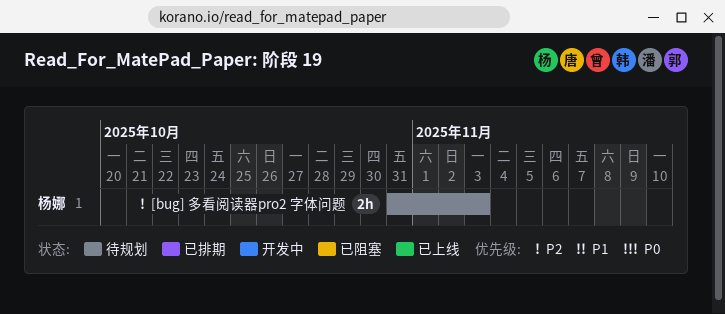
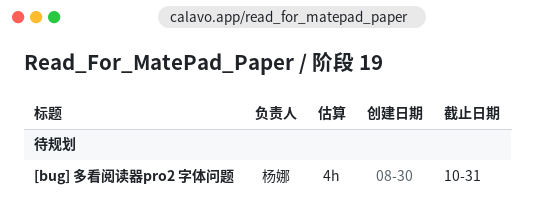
[bug] 多看阅读器pro2 字体问题, estimate: 2h -> 4h
[bug] 多看阅读器pro2 字体问题, due: Nov 3 -> Oct 31

